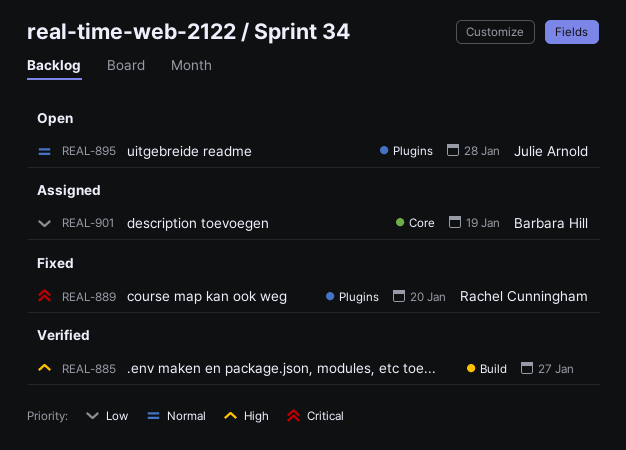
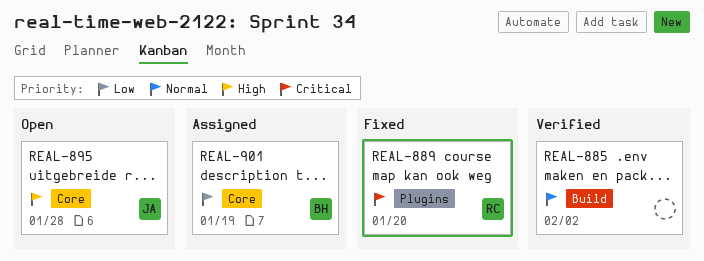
REAL-885, priority: High -> Normal
REAL-885, due: Jan 27 -> Feb 2
REAL-895, priority: Normal -> High
REAL-895, label: Plugins -> Core

